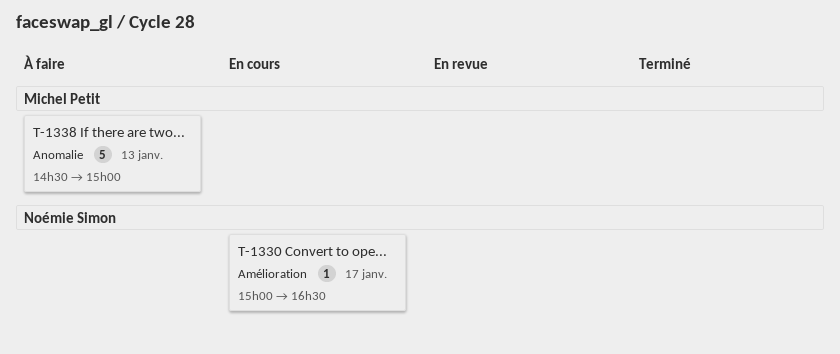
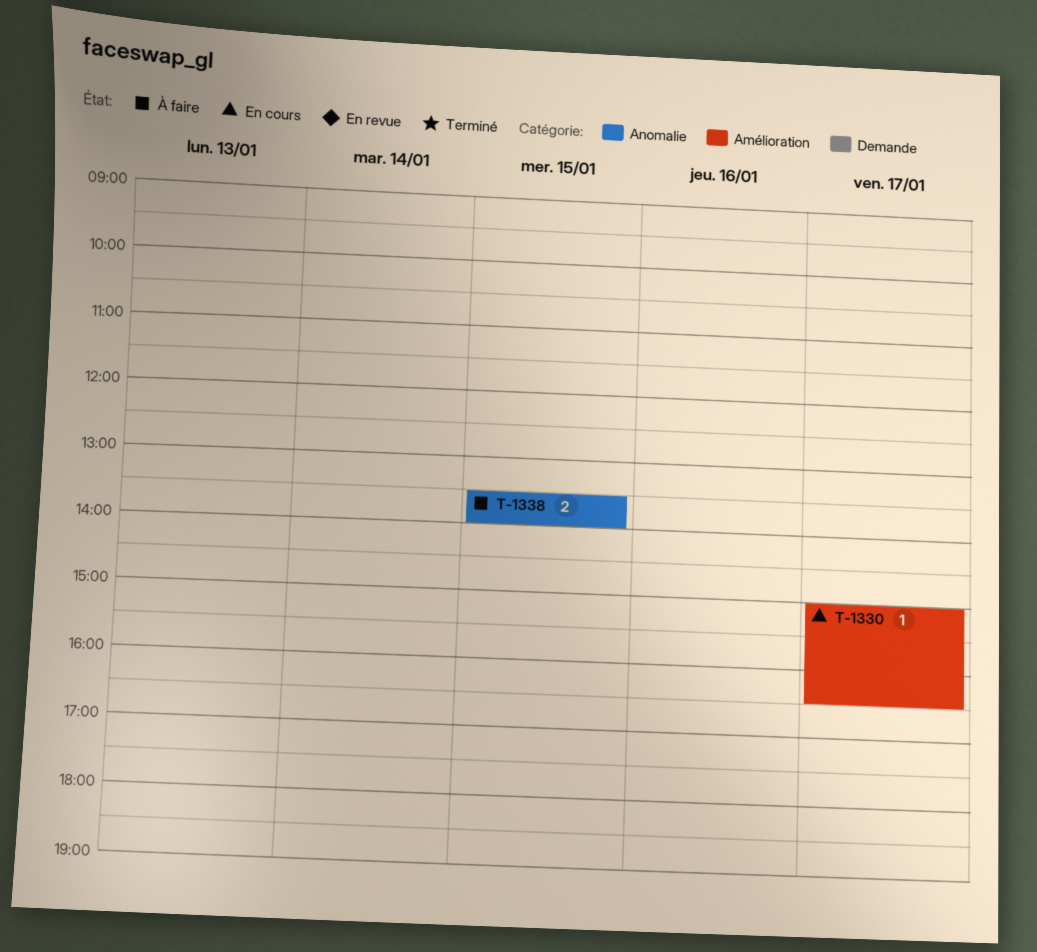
T-1338, estimate: 5 -> 2
T-1338, day: Jan 13 -> Jan 15
T-1338, begins: 14:30 -> 13:30
T-1338, ends: 15:00 -> 14:00

